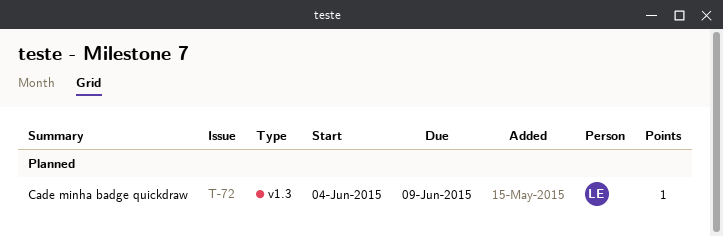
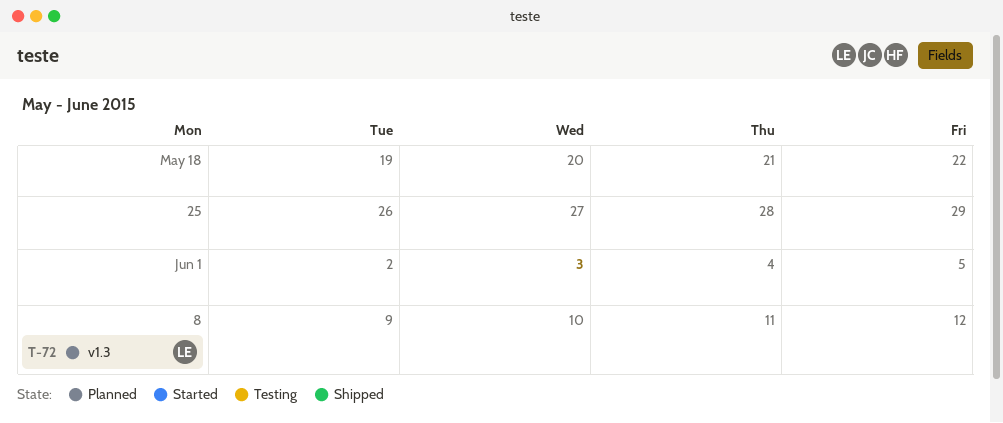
T-72, due: Jun 9 -> Jun 8

